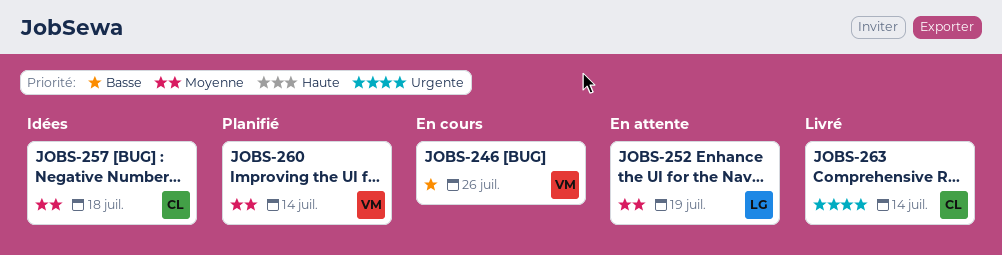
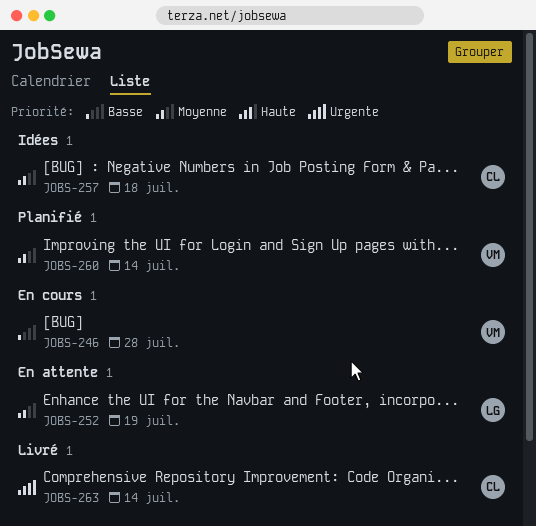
JOBS-246, due: Jul 26 -> Jul 28

